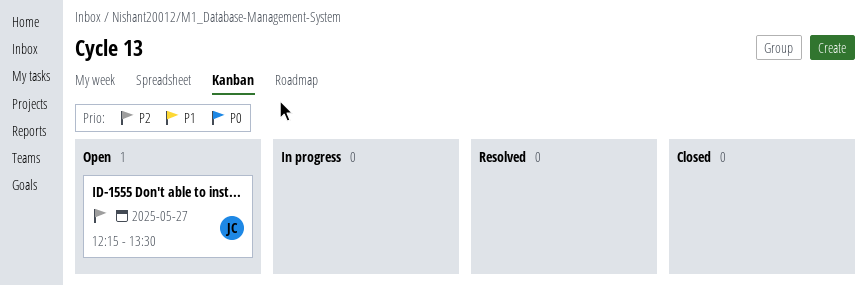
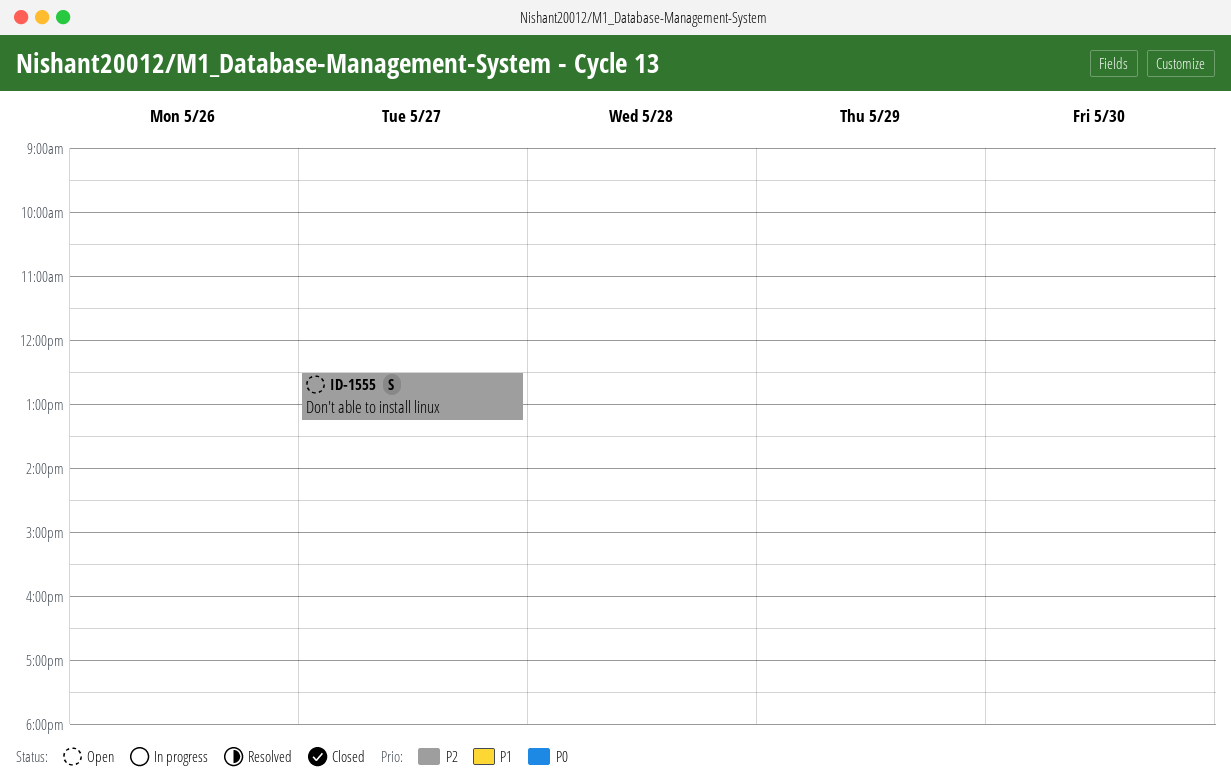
ID-1555, begins: 12:15 -> 12:30
ID-1555, ends: 13:30 -> 13:15

